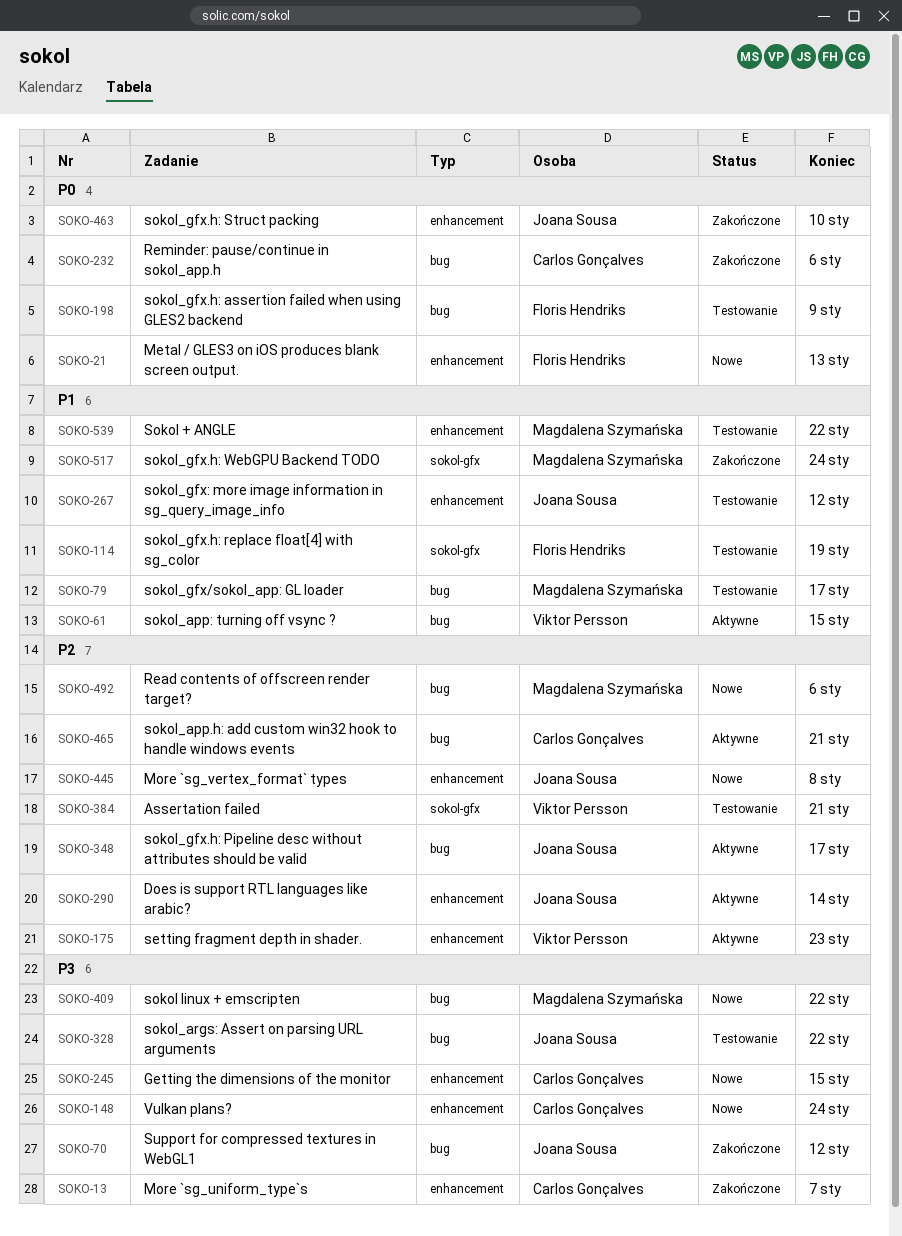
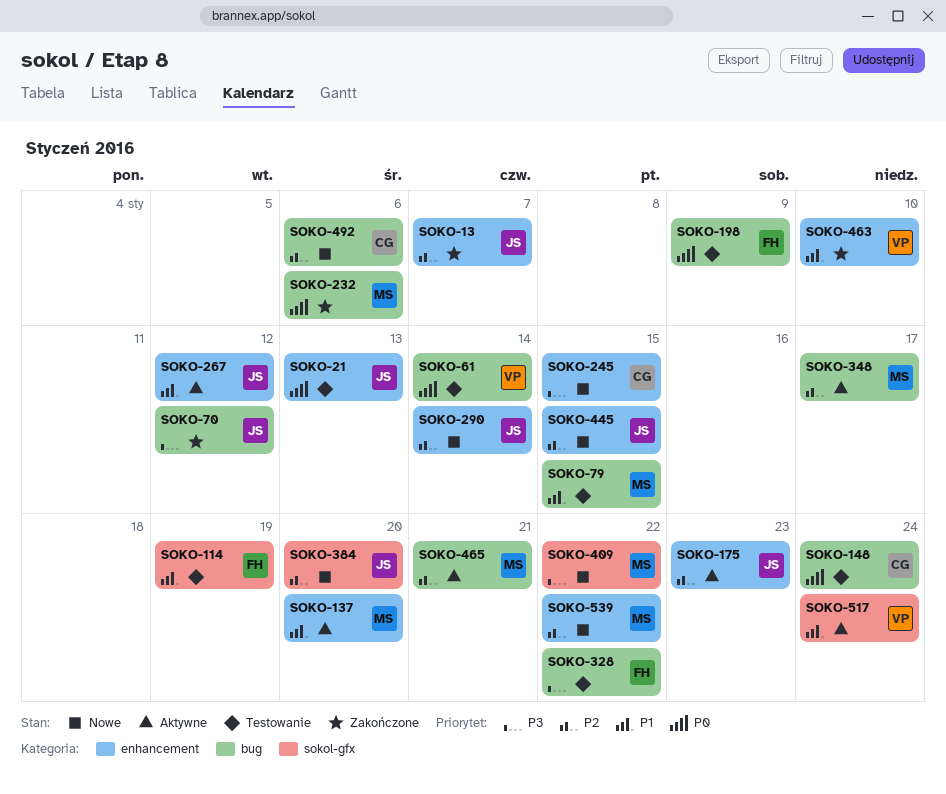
SOKO-13, owner: Carlos Gonçalves -> Joana Sousa
SOKO-13, priority: P3 -> P2
SOKO-21, status: Nowe -> Testowanie
SOKO-21, owner: Floris Hendriks -> Joana Sousa
SOKO-61, status: Aktywne -> Testowanie
SOKO-61, priority: P1 -> P0
SOKO-61, due: Jan 15 -> Jan 14
SOKO-79, due: Jan 17 -> Jan 15
SOKO-137: none -> present
SOKO-148, status: Nowe -> Testowanie
SOKO-148, priority: P3 -> P0
SOKO-148, label: enhancement -> bug
SOKO-175, owner: Viktor Persson -> Joana Sousa
SOKO-232, owner: Carlos Gonçalves -> Magdalena Szymańska
SOKO-267, status: Testowanie -> Aktywne
SOKO-290, status: Aktywne -> Nowe
SOKO-328, owner: Joana Sousa -> Floris Hendriks
SOKO-348, owner: Joana Sousa -> Magdalena Szymańska
SOKO-384, status: Testowanie -> Nowe
SOKO-384, owner: Viktor Persson -> Joana Sousa
SOKO-384, due: Jan 21 -> Jan 20
SOKO-409, label: bug -> sokol-gfx
SOKO-445, due: Jan 8 -> Jan 15
SOKO-463, owner: Joana Sousa -> Viktor Persson
SOKO-463, priority: P0 -> P1
SOKO-465, owner: Carlos Gonçalves -> Magdalena Szymańska
SOKO-492, owner: Magdalena Szymańska -> Carlos Gonçalves
SOKO-517, status: Zakończone -> Aktywne
SOKO-517, owner: Magdalena Szymańska -> Viktor Persson
SOKO-539, status: Testowanie -> Nowe
SOKO-539, priority: P1 -> P2

